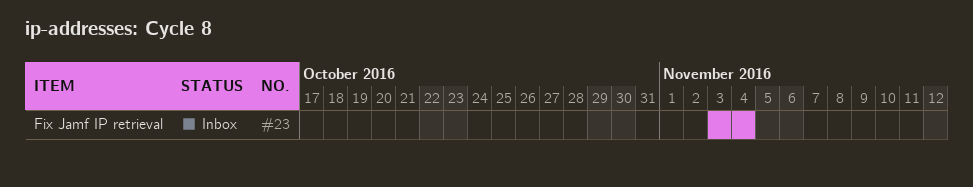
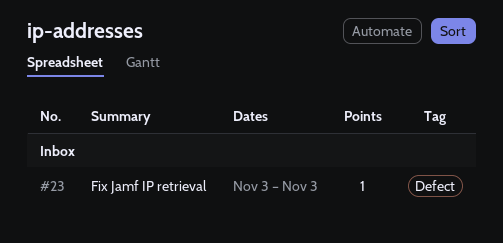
#23, due: Nov 4 -> Nov 3

